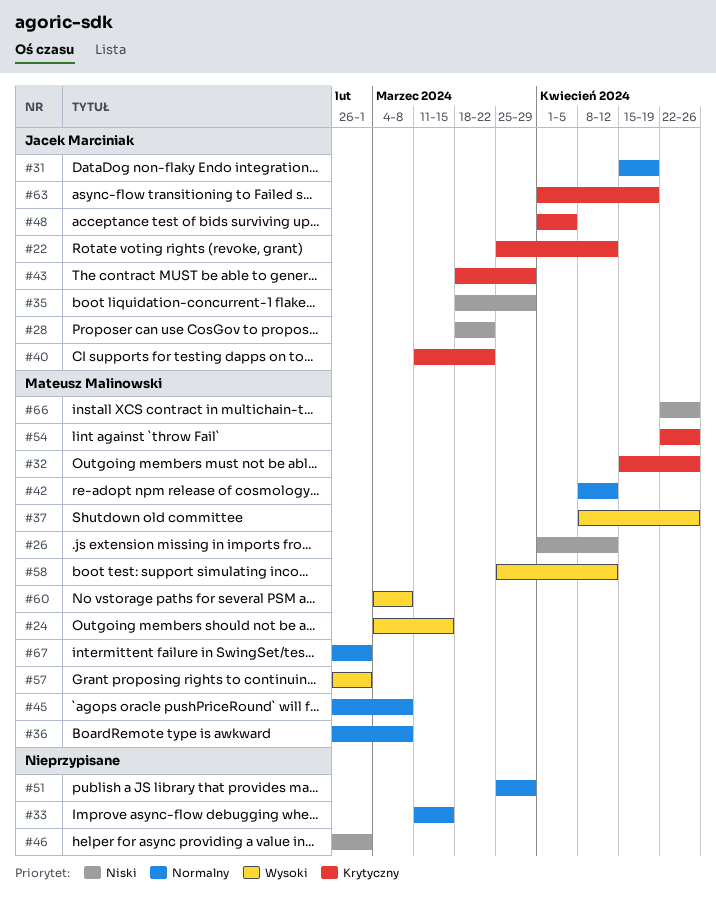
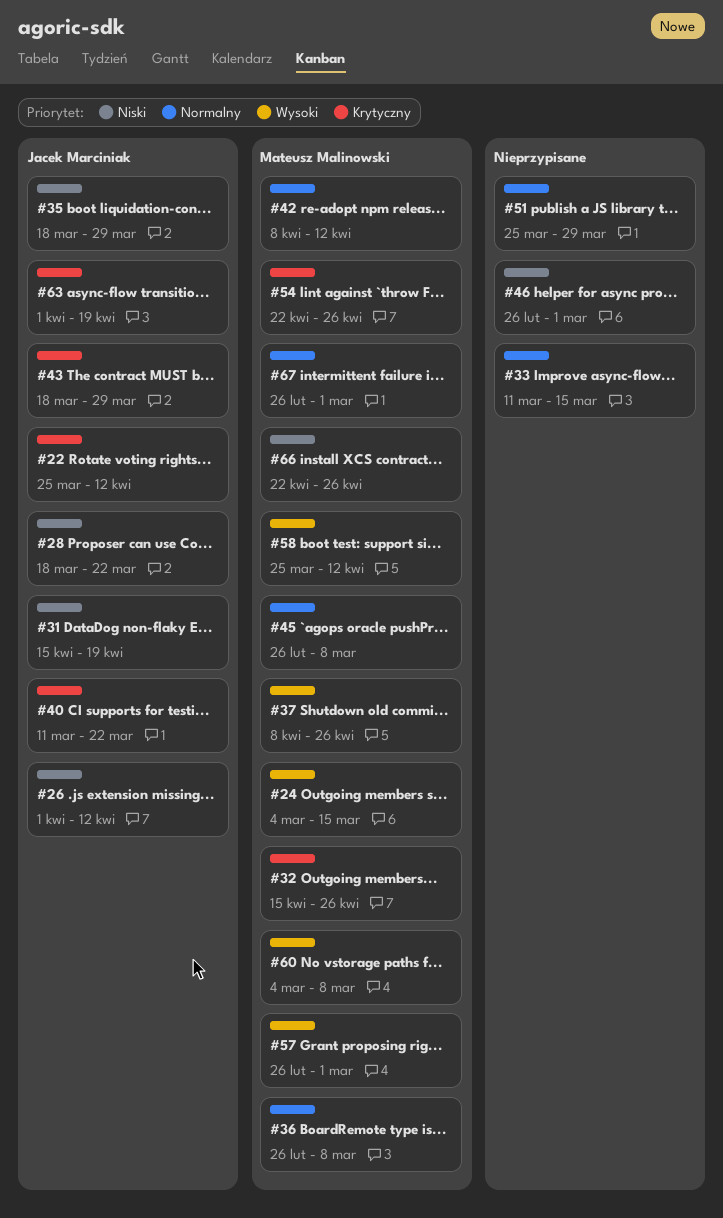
#26, owner: Mateusz Malinowski -> Jacek Marciniak
#31, priority: Normalny -> Niski
#48: present -> none

